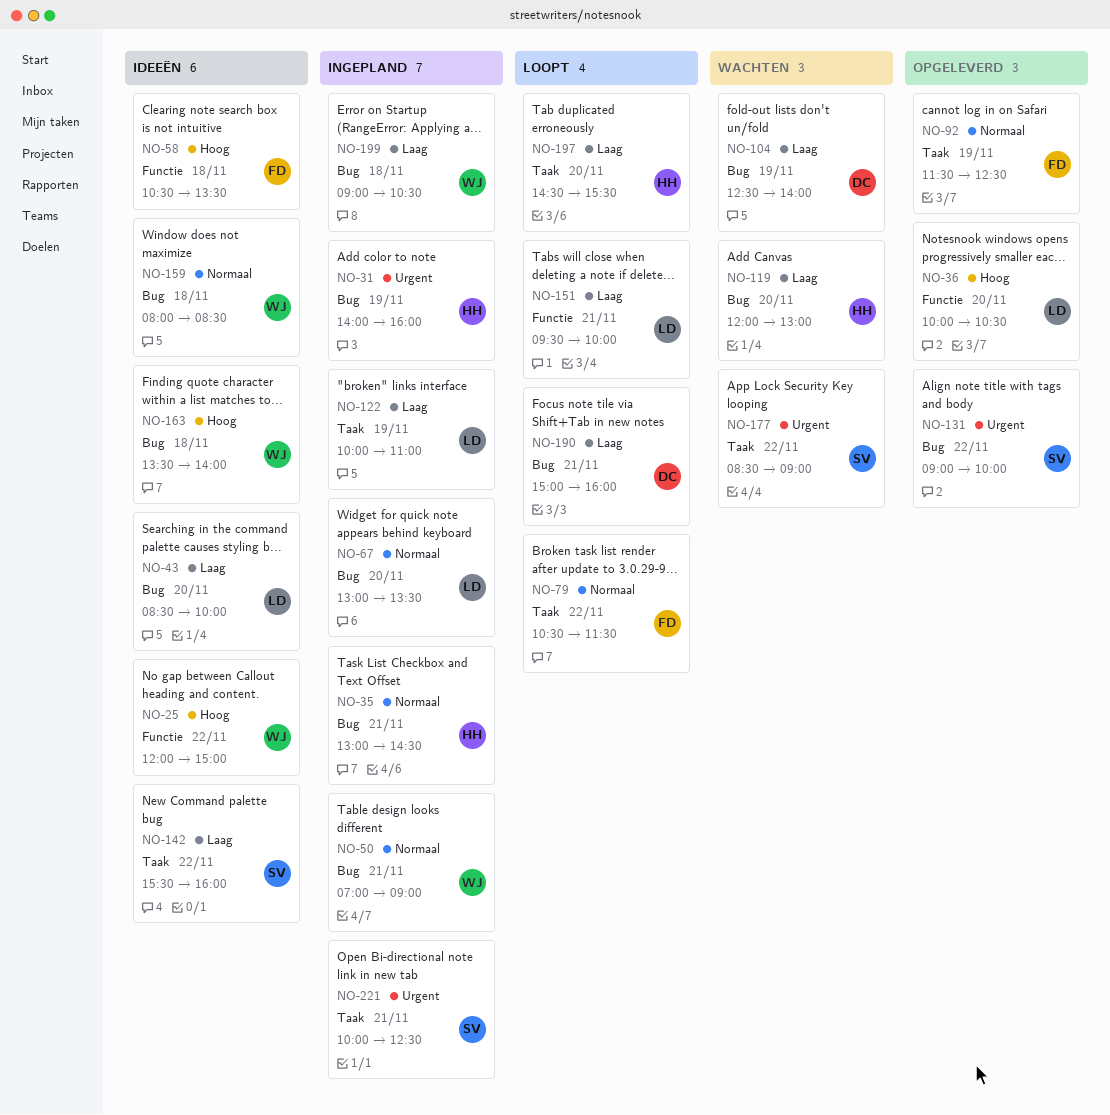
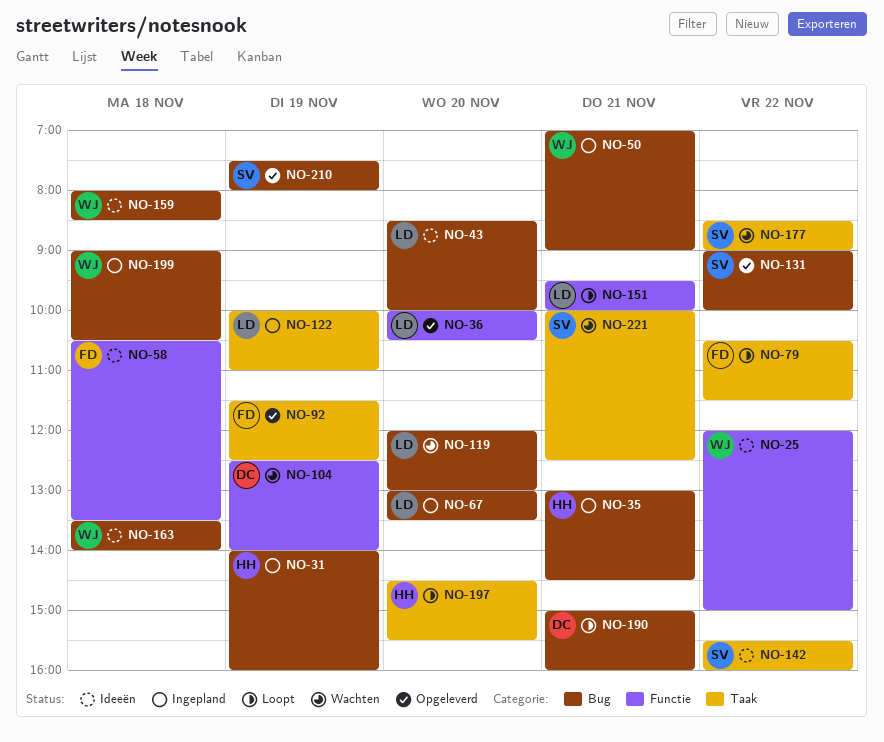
NO-104, label: Bug -> Functie
NO-119, owner: HH -> LD
NO-210: none -> present
NO-221, status: Ingepland -> Wachten

